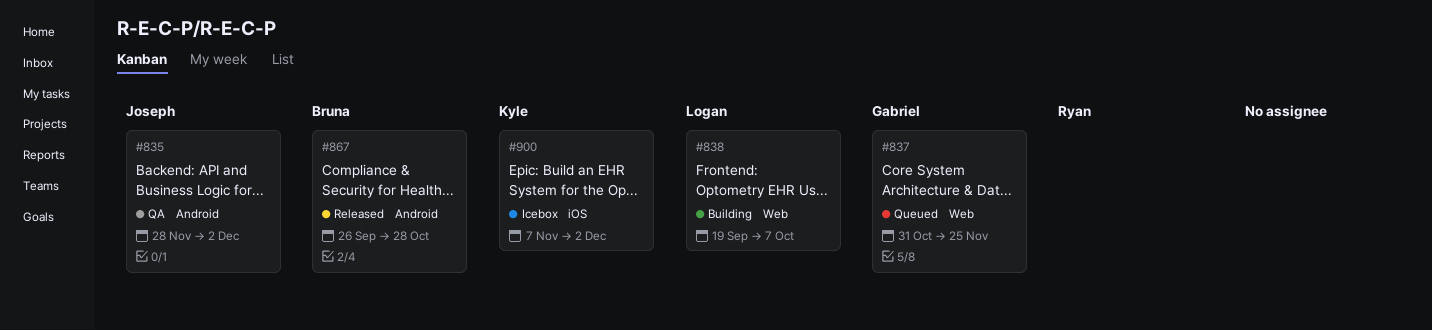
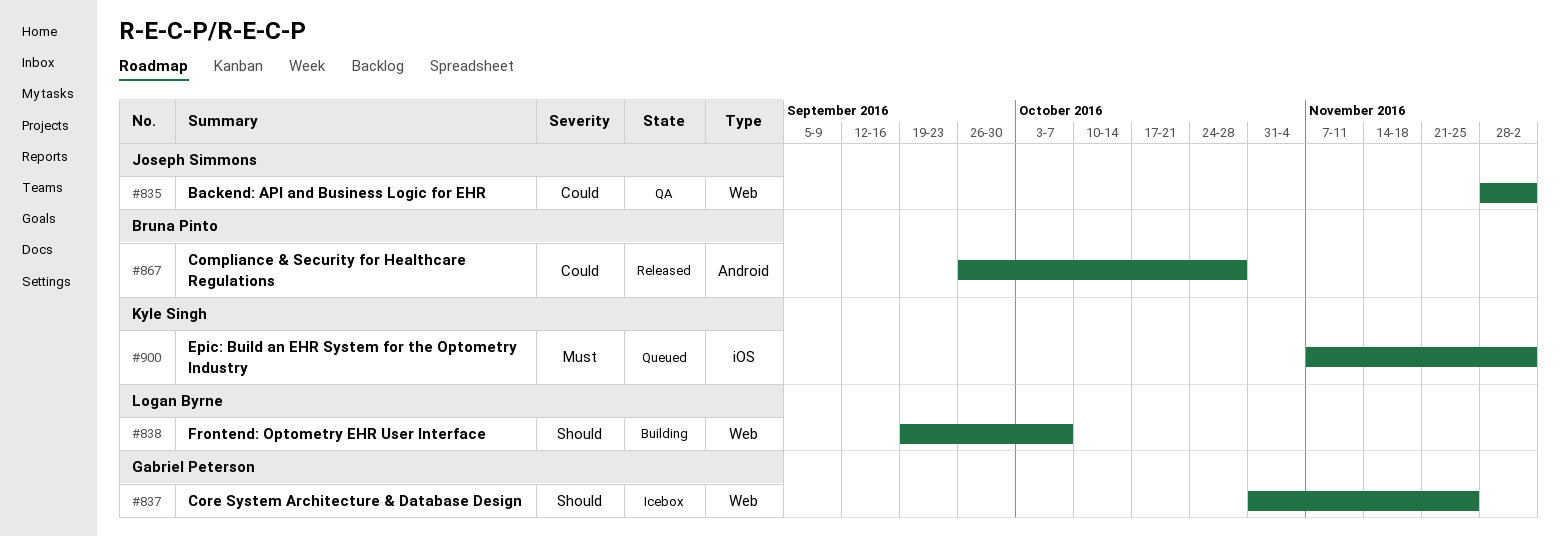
#835, label: Android -> Web
#837, status: Queued -> Icebox
#900, status: Icebox -> Queued

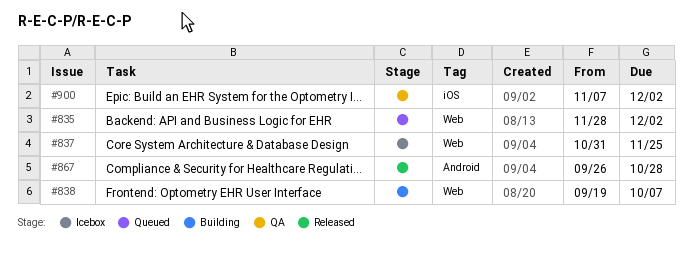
#835, status: QA -> Queued
#900, status: Queued -> QA

